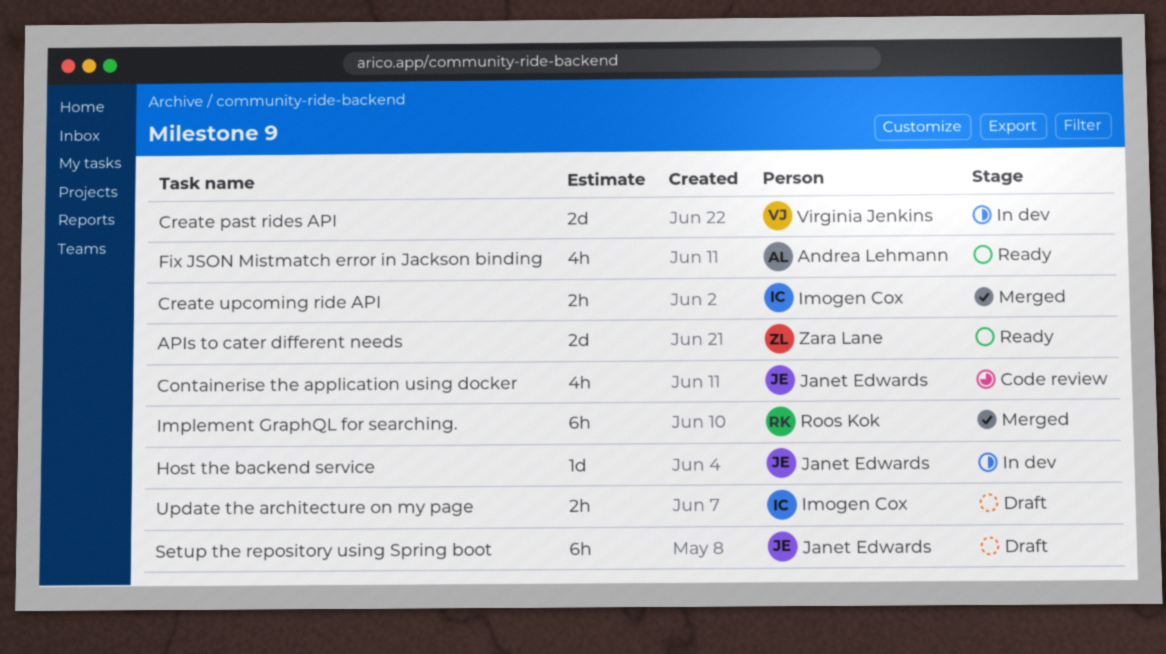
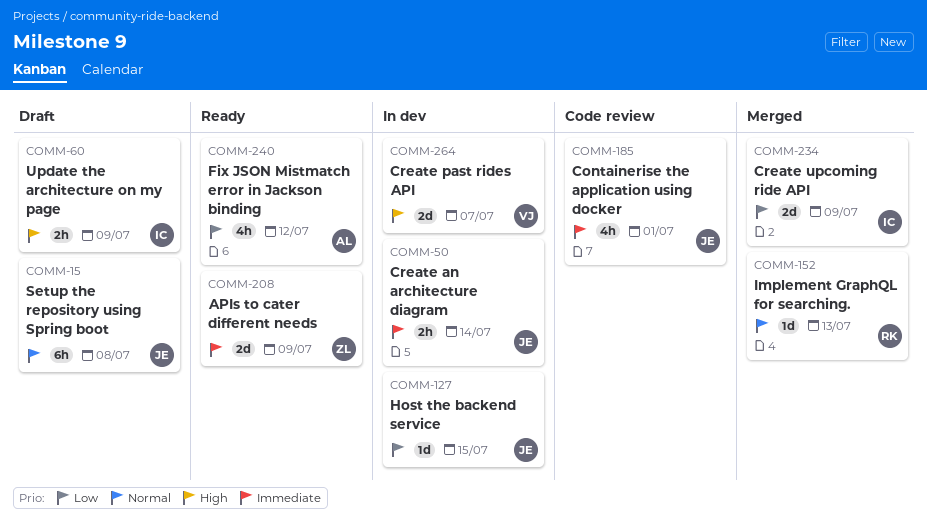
Create an architecture diagram: none -> present
Create upcoming ride API, estimate: 2h -> 2d
Implement GraphQL for searching., estimate: 6h -> 1d

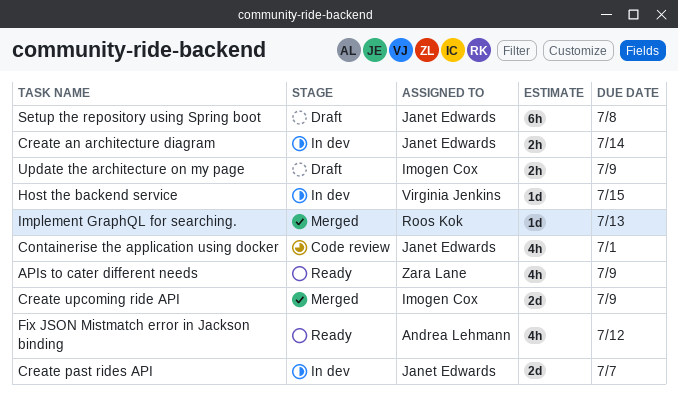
APIs to cater different needs, estimate: 2d -> 4h
Create past rides API, owner: Virginia Jenkins -> Janet Edwards
Host the backend service, owner: Janet Edwards -> Virginia Jenkins

